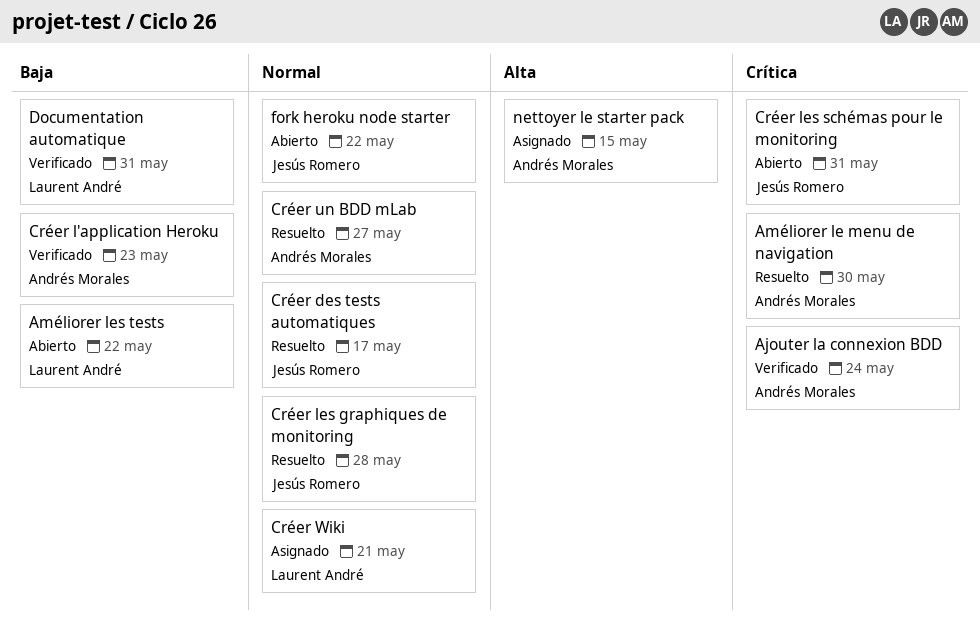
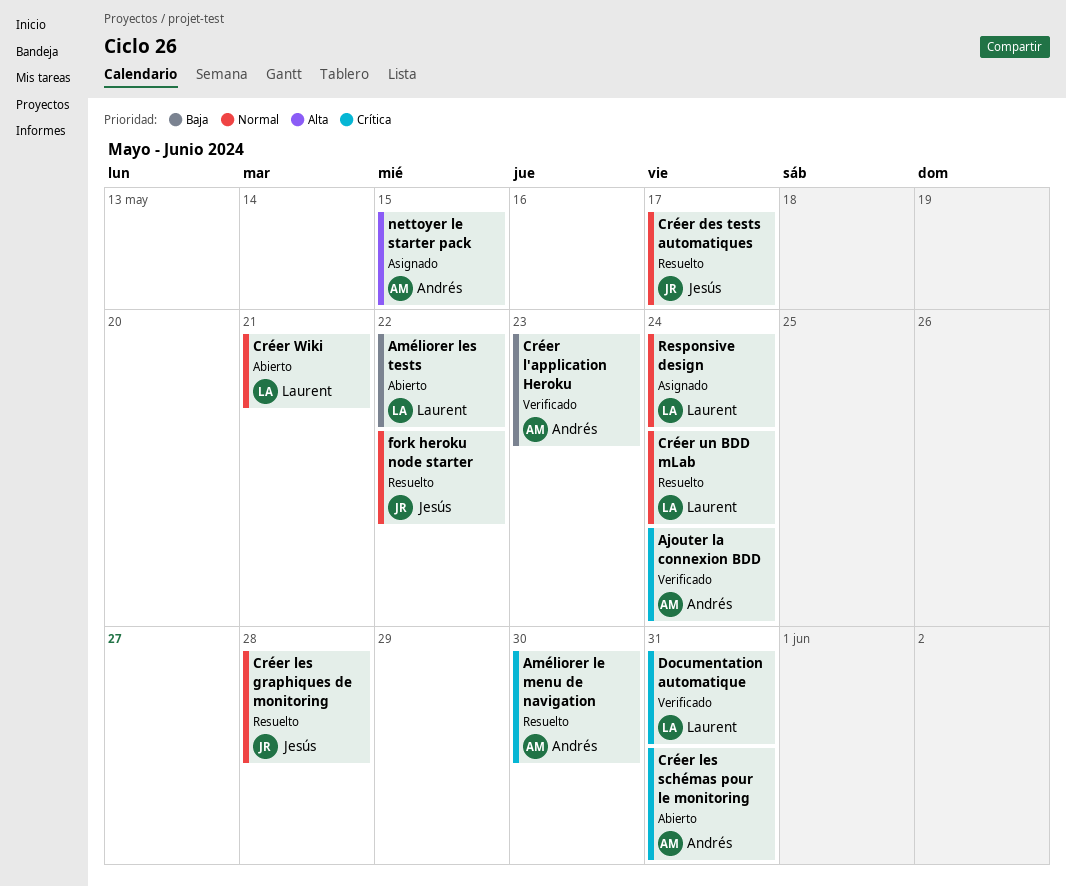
Créer les schémas pour le monitoring, owner: Jesús Romero -> Andrés Morales
Créer un BDD mLab, owner: Andrés Morales -> Laurent André
Créer un BDD mLab, due: May 27 -> May 24
Créer Wiki, status: Asignado -> Abierto
Documentation automatique, priority: Baja -> Crítica
fork heroku node starter, status: Abierto -> Resuelto
Responsive design: none -> present

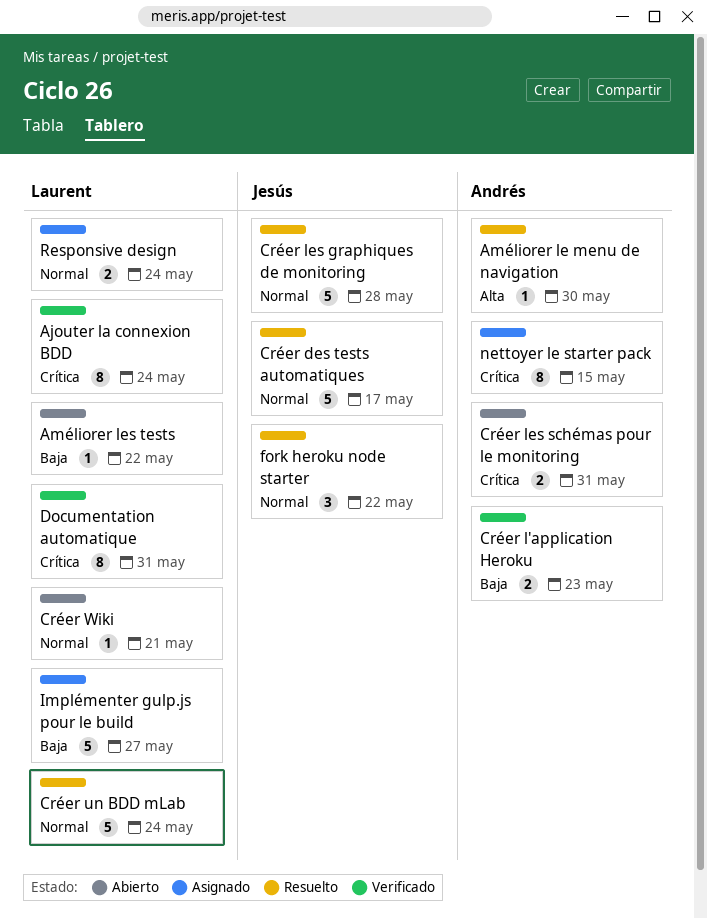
Ajouter la connexion BDD, owner: Andrés -> Laurent
Améliorer le menu de navigation, priority: Crítica -> Alta
Implémenter gulp.js pour le build: none -> present
nettoyer le starter pack, priority: Alta -> Crítica

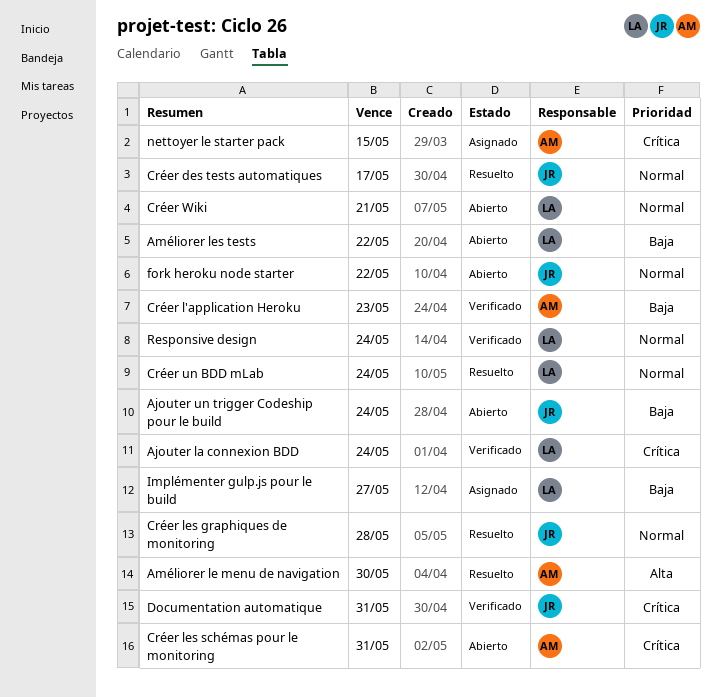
Ajouter un trigger Codeship pour le build: none -> present
Documentation automatique, owner: Laurent -> Jesús
fork heroku node starter, status: Resuelto -> Abierto
Responsive design, status: Asignado -> Verificado

